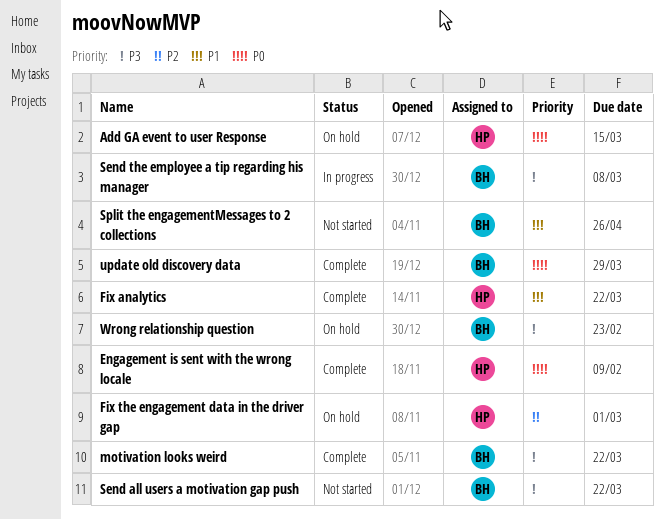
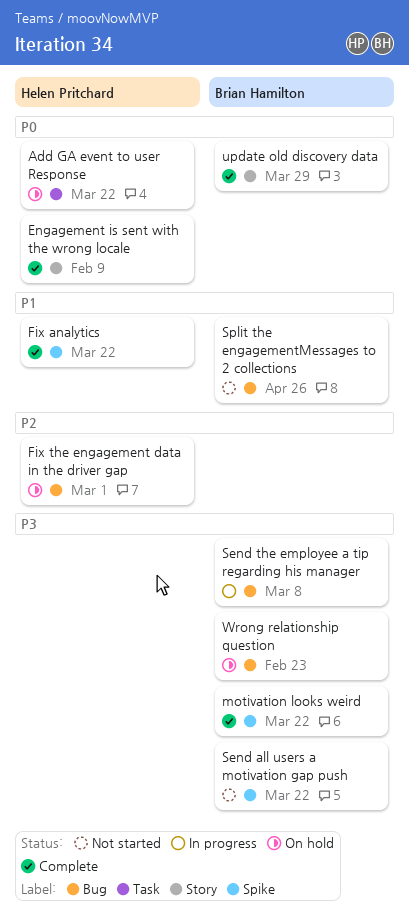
Add GA event to user Response, due: Mar 15 -> Mar 22

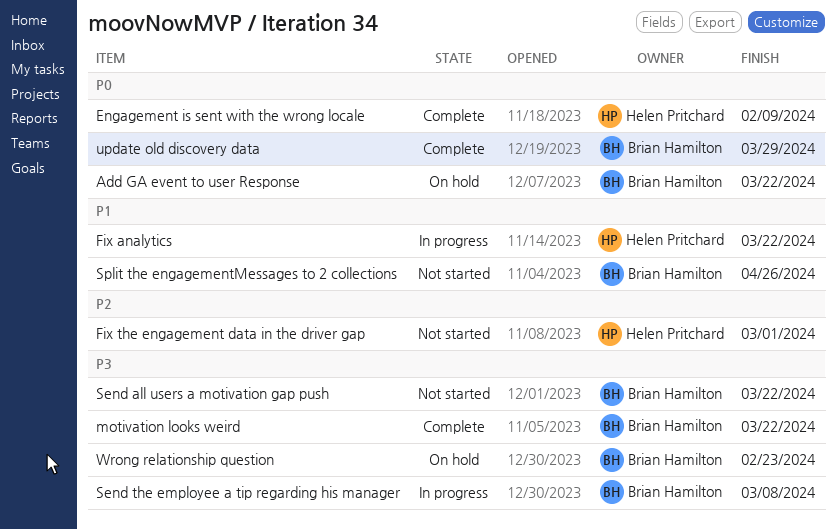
Add GA event to user Response, owner: Helen Pritchard -> Brian Hamilton
Fix analytics, status: Complete -> In progress
Fix the engagement data in the driver gap, status: On hold -> Not started

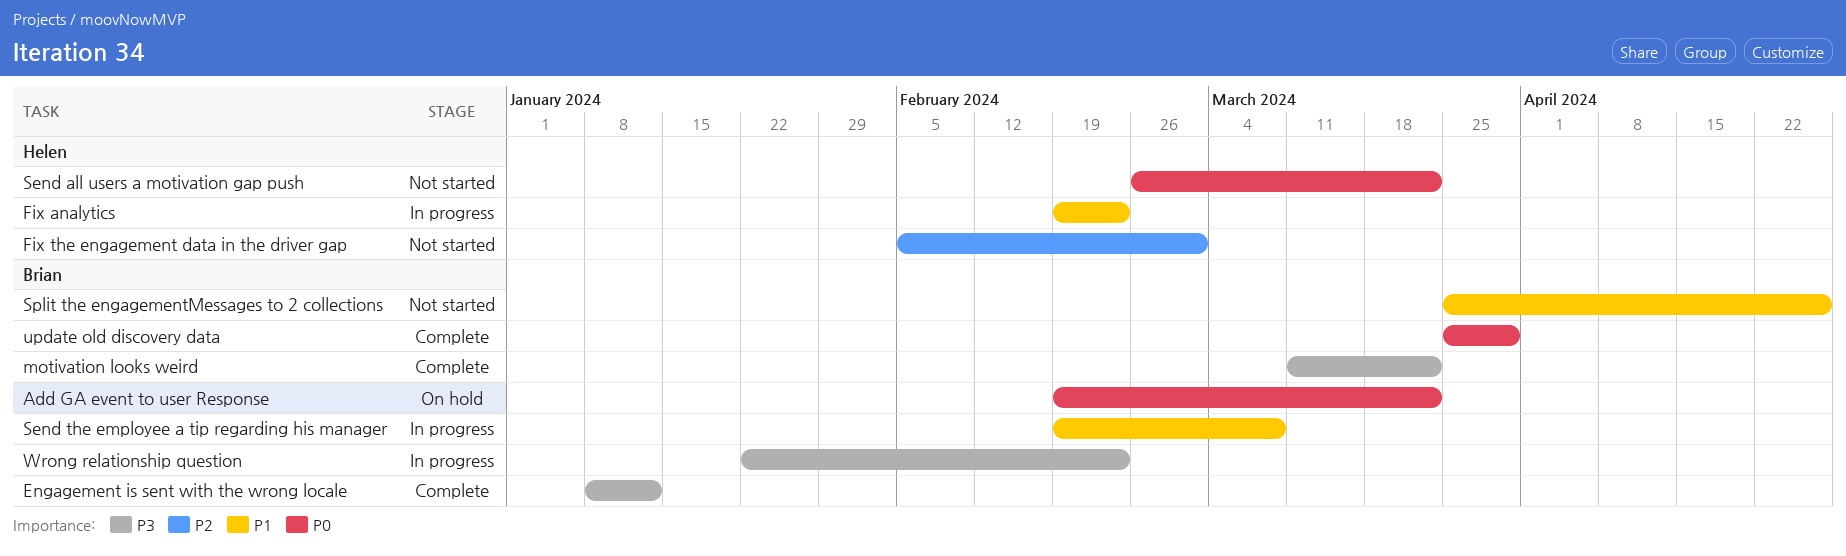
Engagement is sent with the wrong locale, owner: Helen Pritchard -> Brian Hamilton
Engagement is sent with the wrong locale, priority: P0 -> P3
Engagement is sent with the wrong locale, due: Feb 9 -> Jan 12
Fix analytics, due: Mar 22 -> Feb 23
Send all users a motivation gap push, owner: Brian Hamilton -> Helen Pritchard
Send all users a motivation gap push, priority: P3 -> P0
Send the employee a tip regarding his manager, priority: P3 -> P1
Wrong relationship question, status: On hold -> In progress

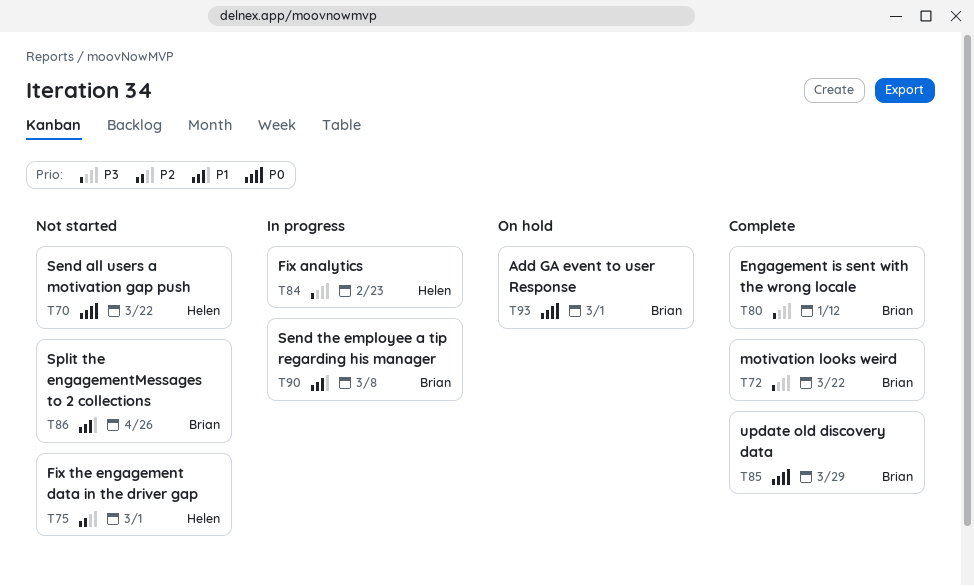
Add GA event to user Response, due: Mar 22 -> Mar 1
Fix analytics, priority: P1 -> P3
Wrong relationship question: present -> none

